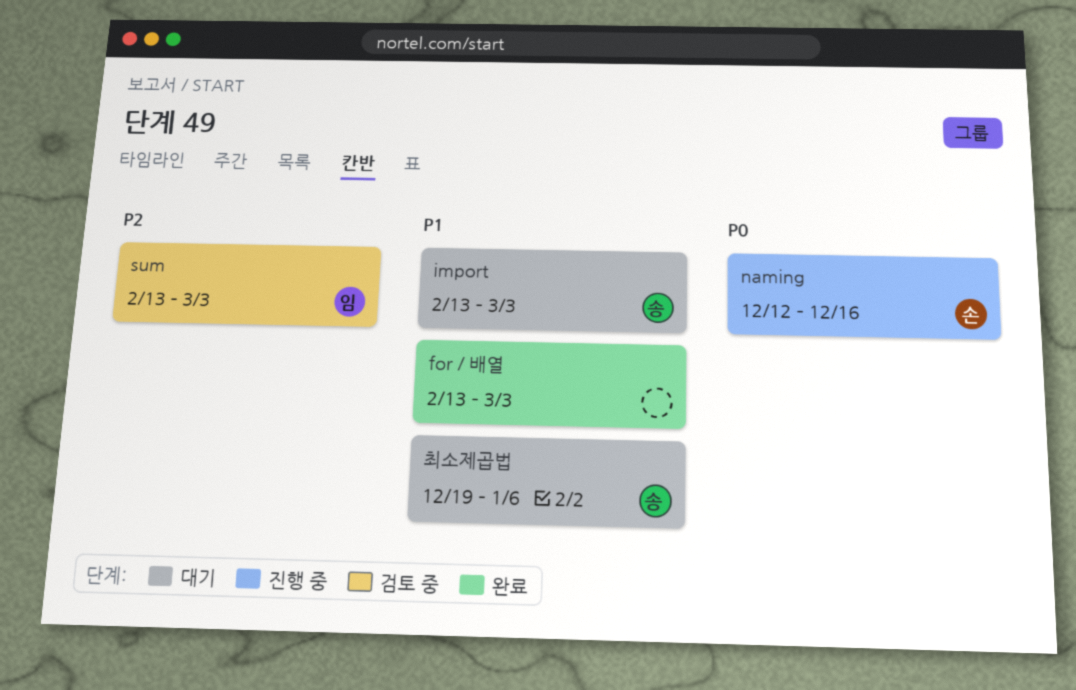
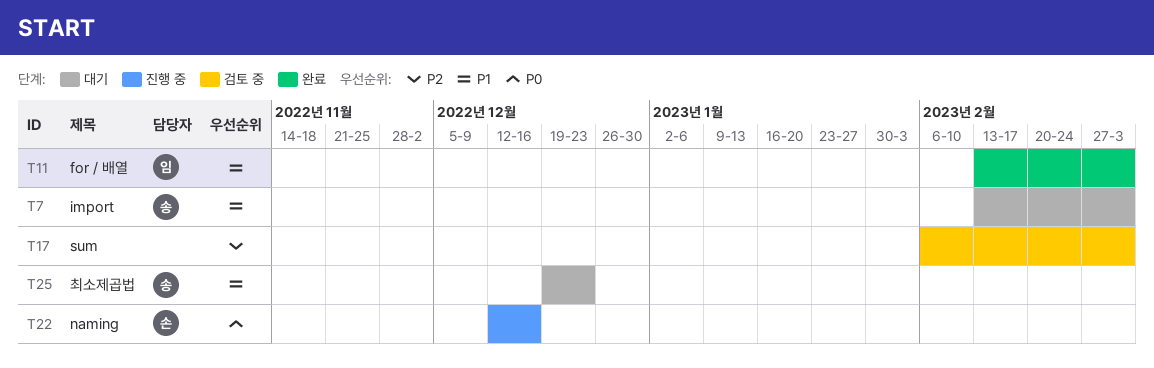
for / 배열, owner: none -> 임
sum, owner: 임 -> none
sum, start: Feb 13 -> Feb 6
최소제곱법, due: Jan 6 -> Dec 23

